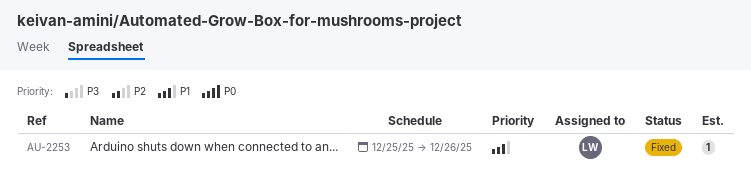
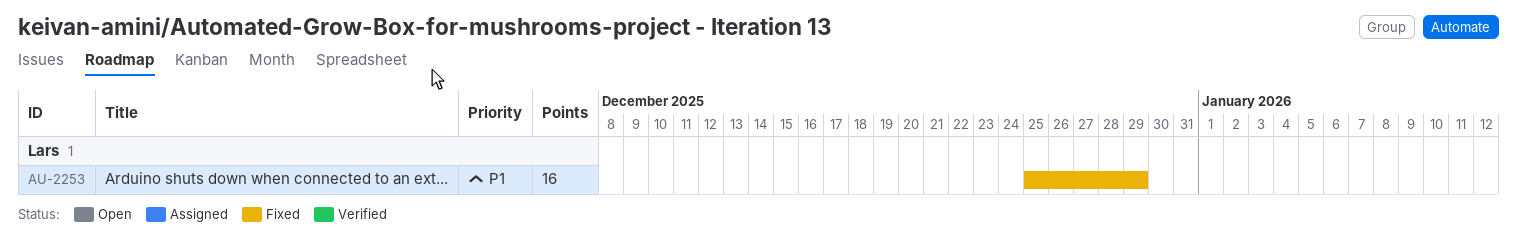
AU-2253, estimate: 1 -> 16
AU-2253, due: Dec 26 -> Dec 29

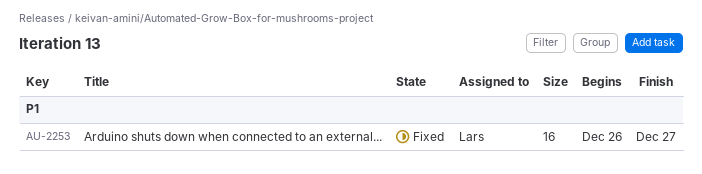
AU-2253, start: Dec 25 -> Dec 26
AU-2253, due: Dec 29 -> Dec 27

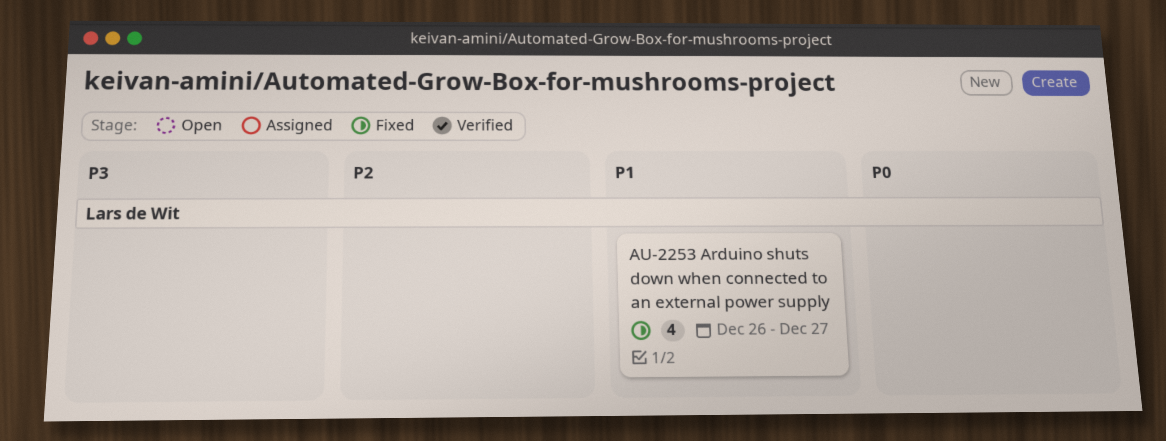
AU-2253, estimate: 16 -> 4

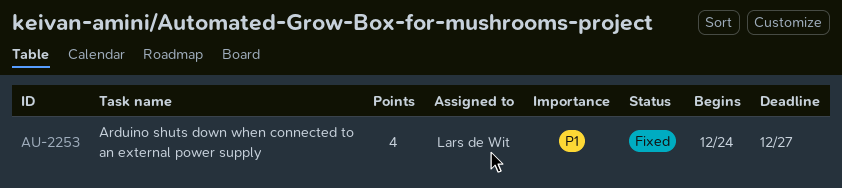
AU-2253, start: Dec 26 -> Dec 24

